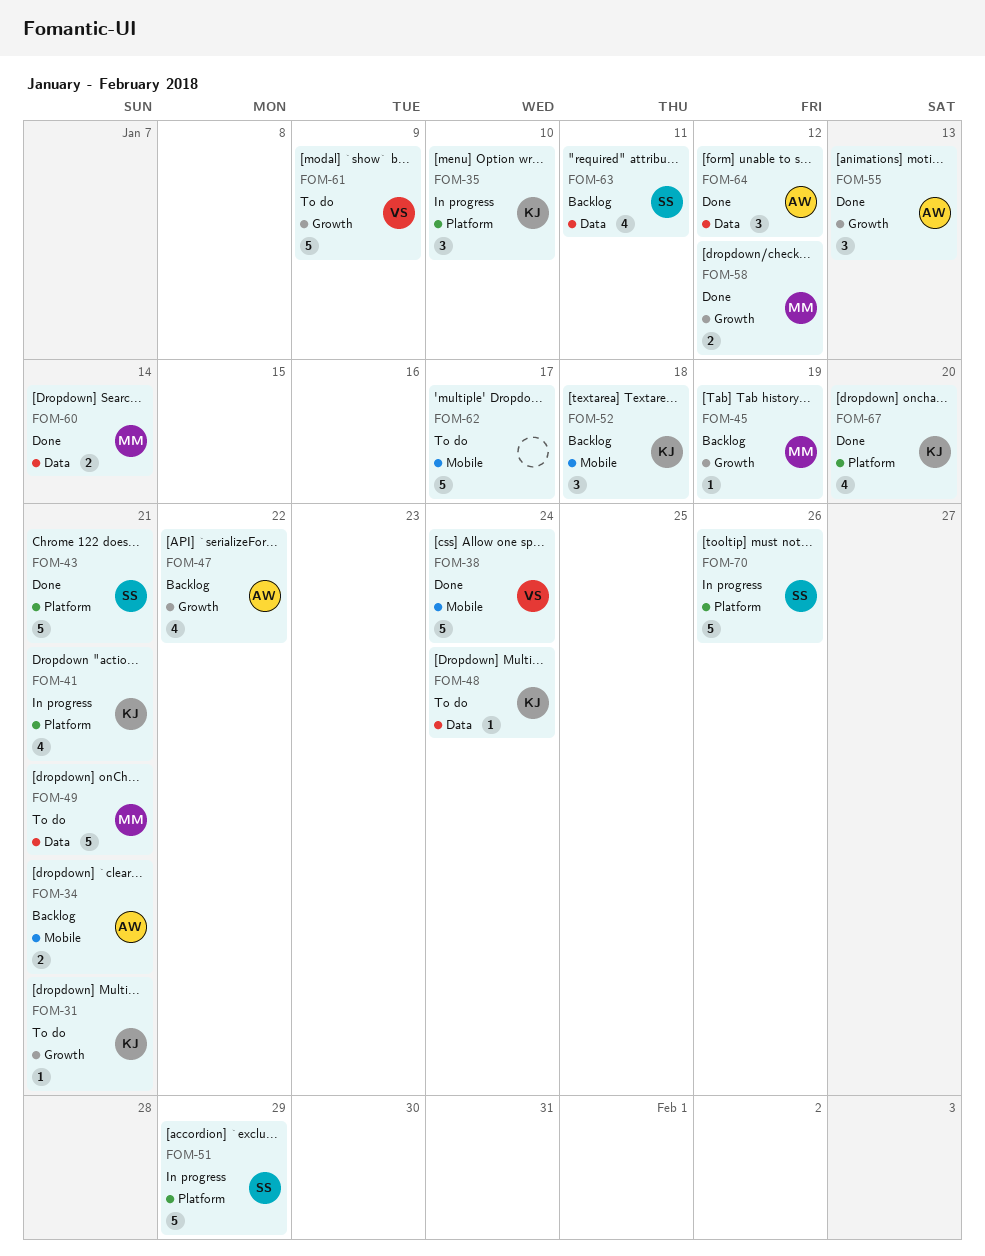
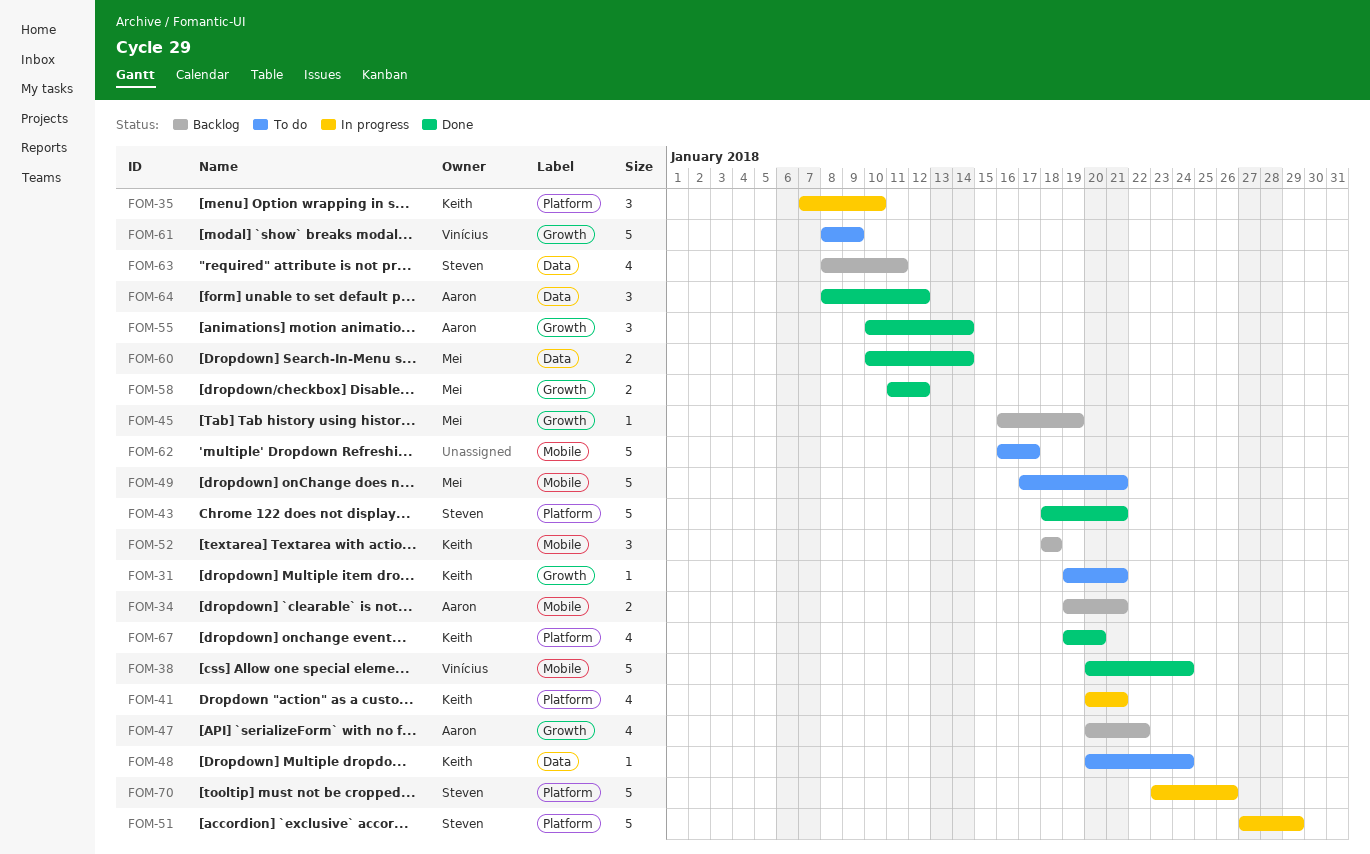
FOM-49, label: Data -> Mobile
FOM-55, due: Jan 13 -> Jan 14

